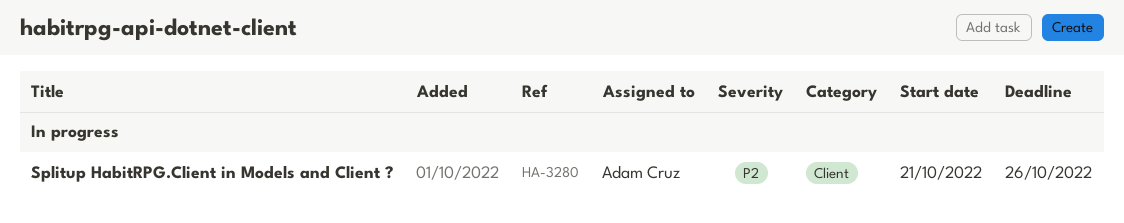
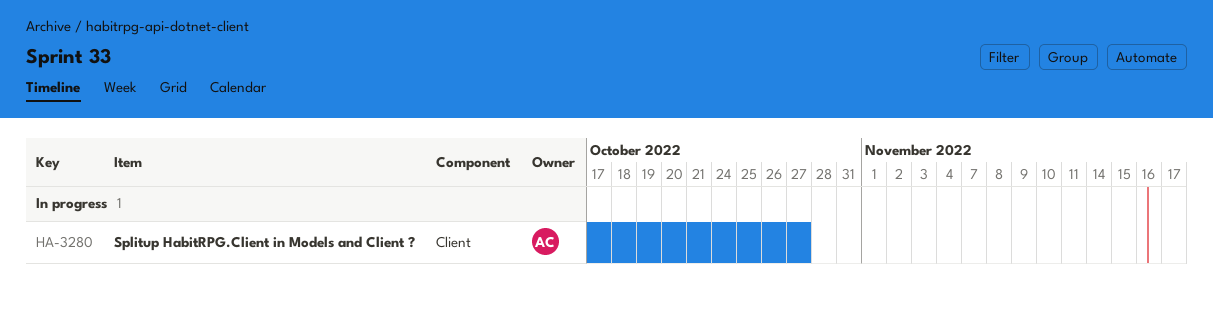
HA-3280, start: Oct 21 -> Oct 17
HA-3280, due: Oct 26 -> Oct 27

